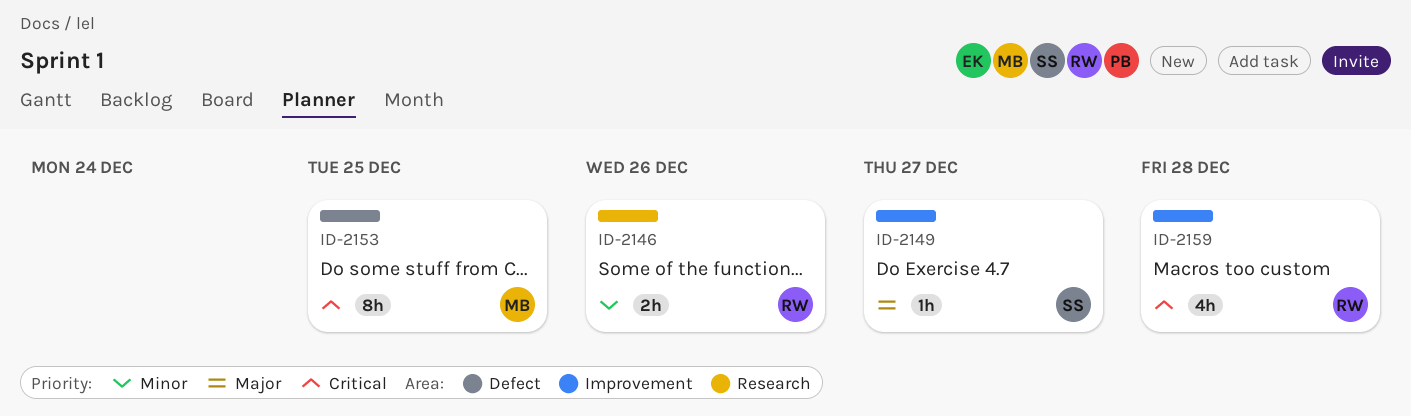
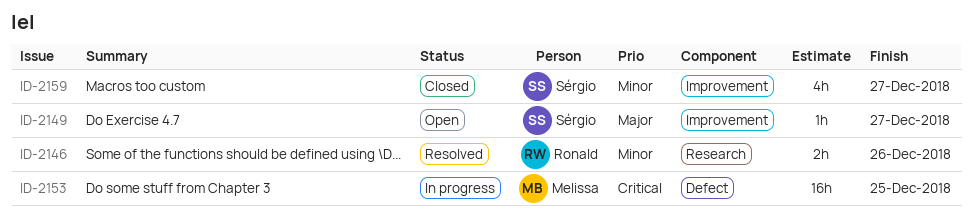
ID-2153, estimate: 8h -> 16h
ID-2159, owner: Ronald -> Sérgio
ID-2159, priority: Critical -> Minor
ID-2159, due: Dec 28 -> Dec 27

